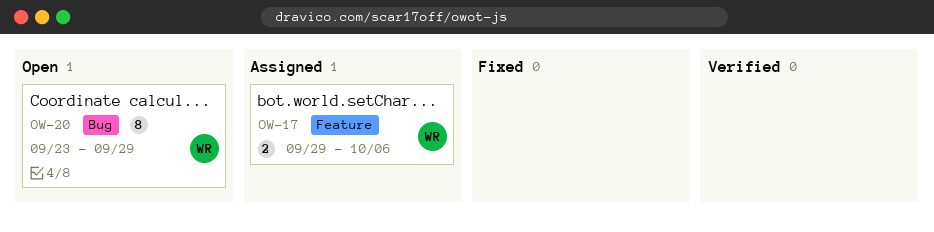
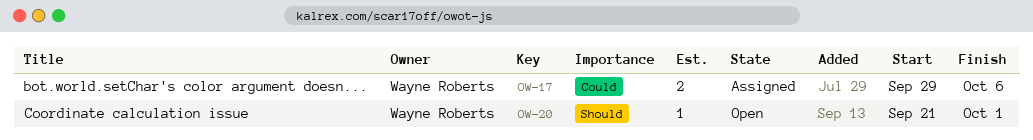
OW-20, estimate: 8 -> 1
OW-20, start: Sep 23 -> Sep 21
OW-20, due: Sep 29 -> Oct 1

